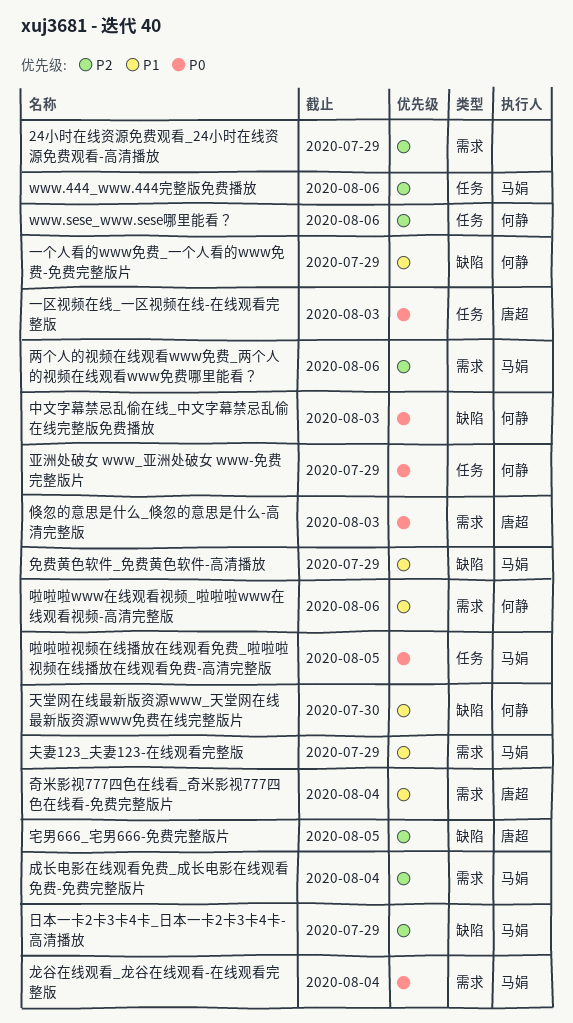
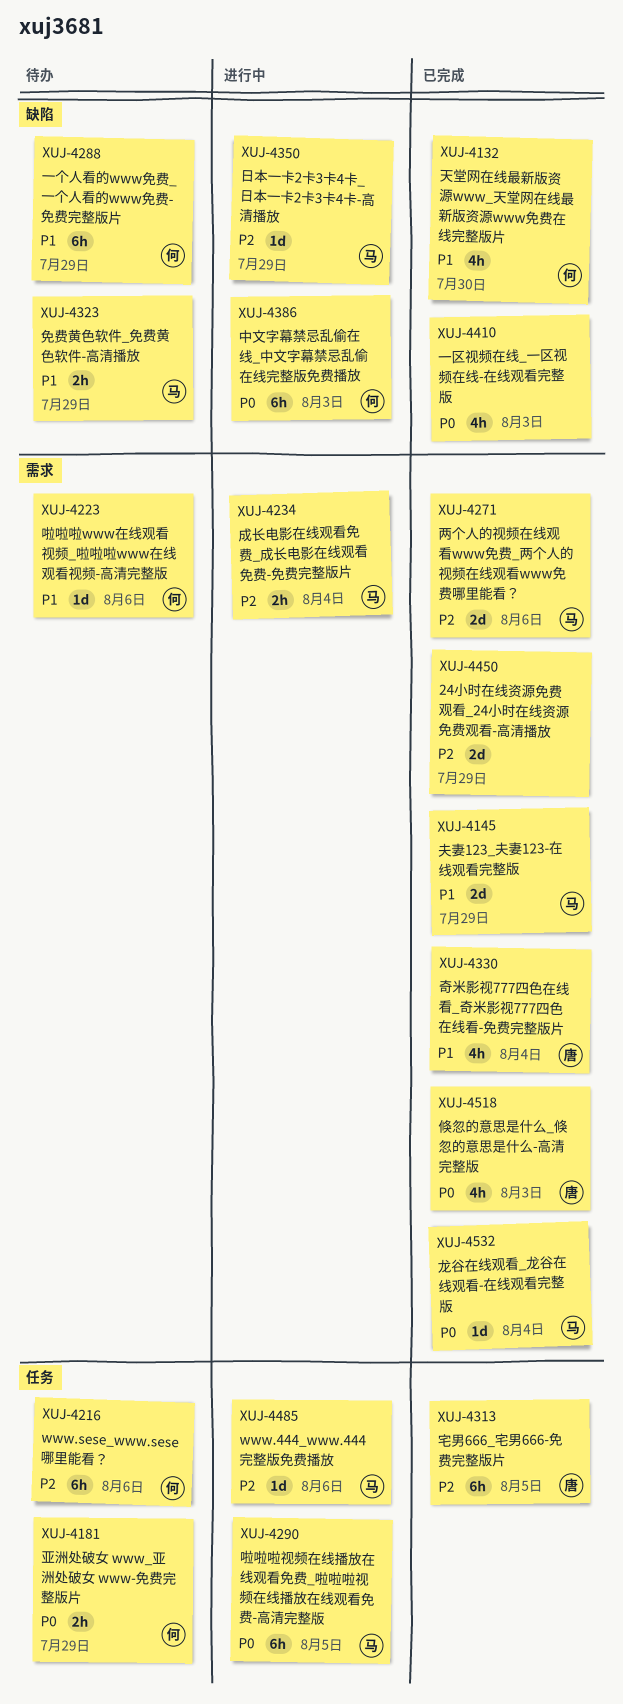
一区视频在线_一区视频在线-在线观看完整版, owner: 唐超 -> none
一区视频在线_一区视频在线-在线观看完整版, label: 任务 -> 缺陷
宅男666_宅男666-免费完整版片, label: 缺陷 -> 任务

